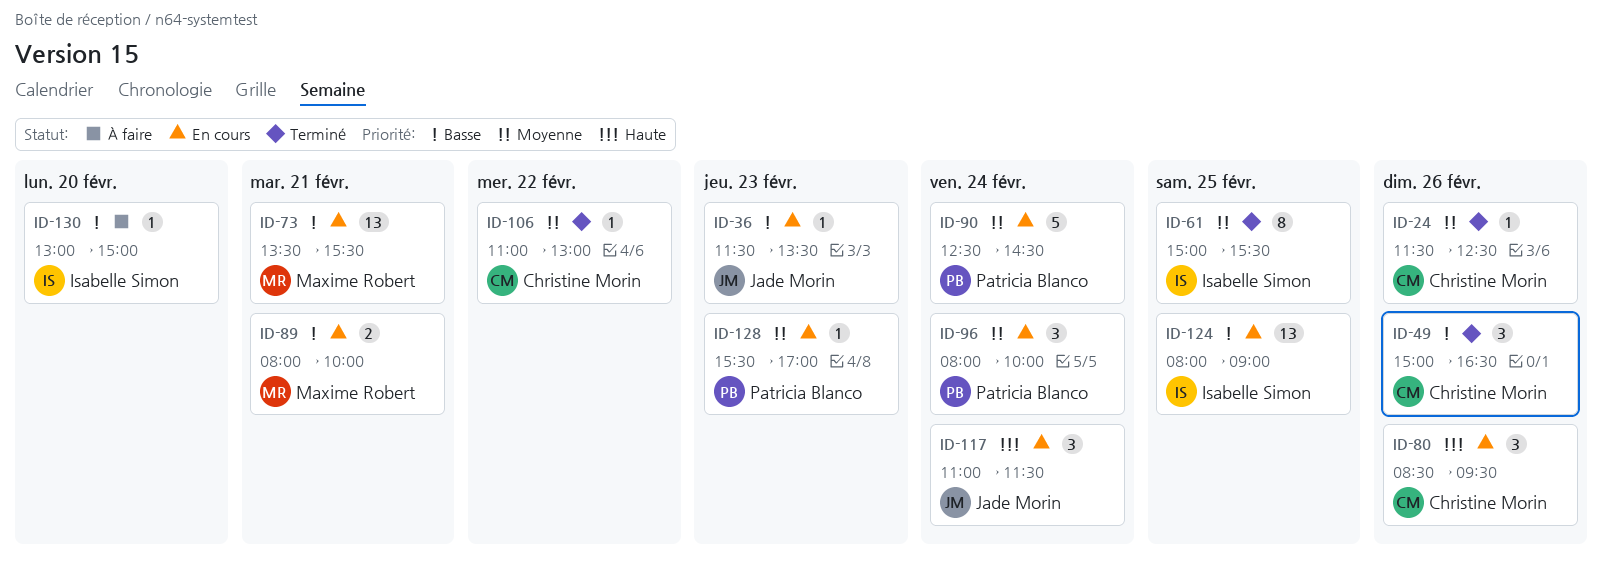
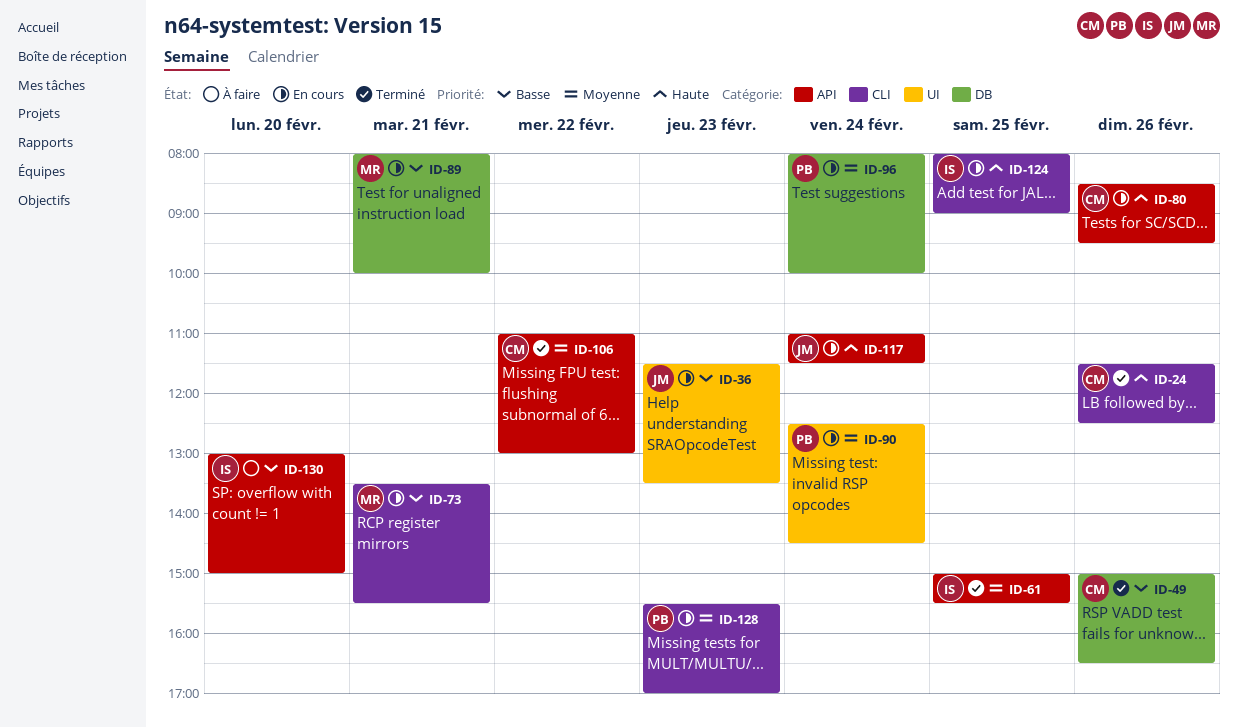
ID-24, priority: Moyenne -> Haute
ID-124, priority: Basse -> Haute

